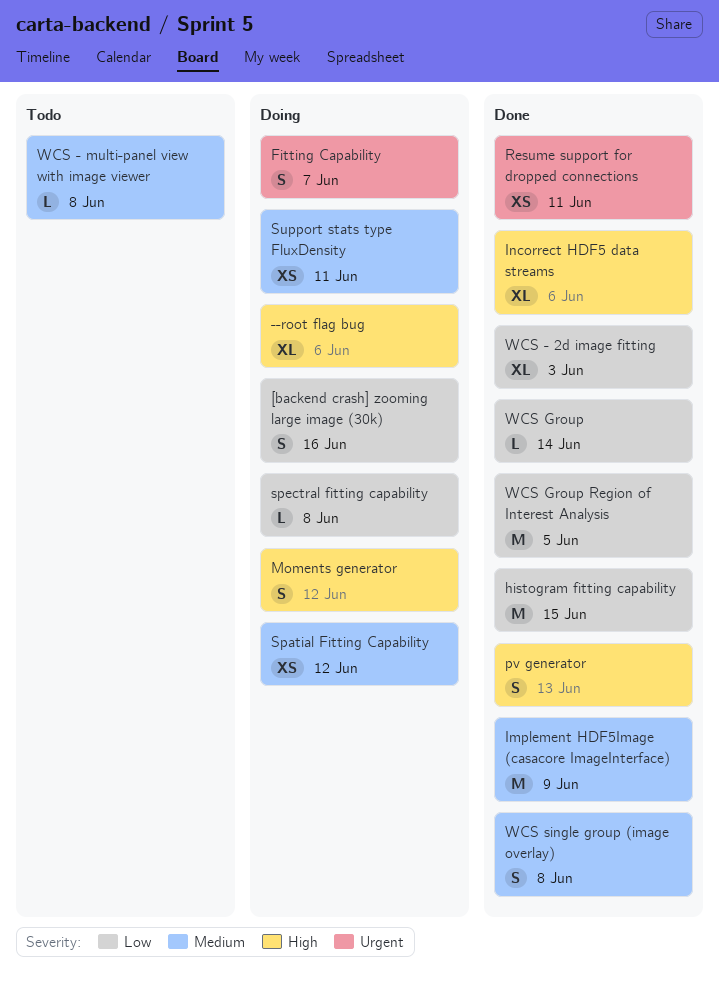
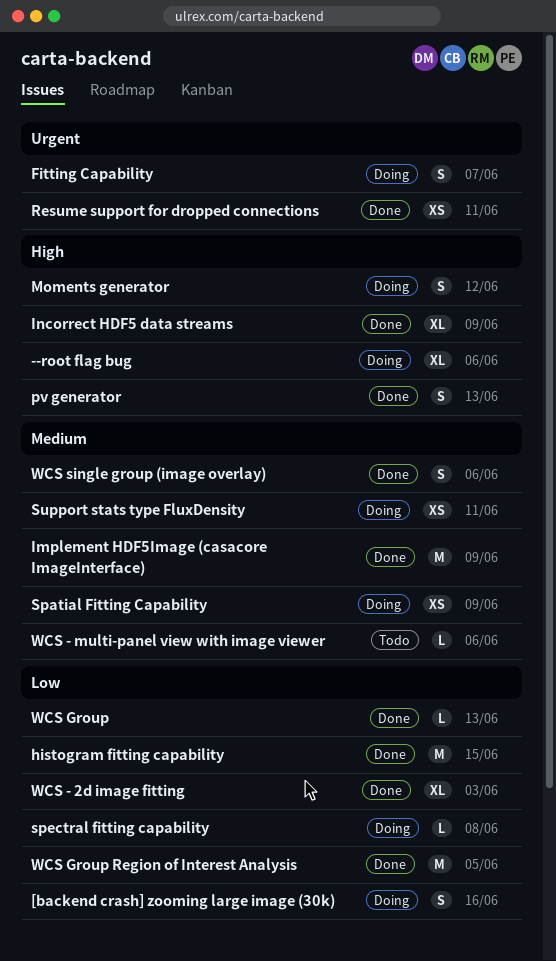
Incorrect HDF5 data streams, due: Jun 6 -> Jun 9
Spatial Fitting Capability, due: Jun 12 -> Jun 9
WCS - multi-panel view with image viewer, due: Jun 8 -> Jun 6
WCS Group, due: Jun 14 -> Jun 13
WCS single group (image overlay), due: Jun 8 -> Jun 6

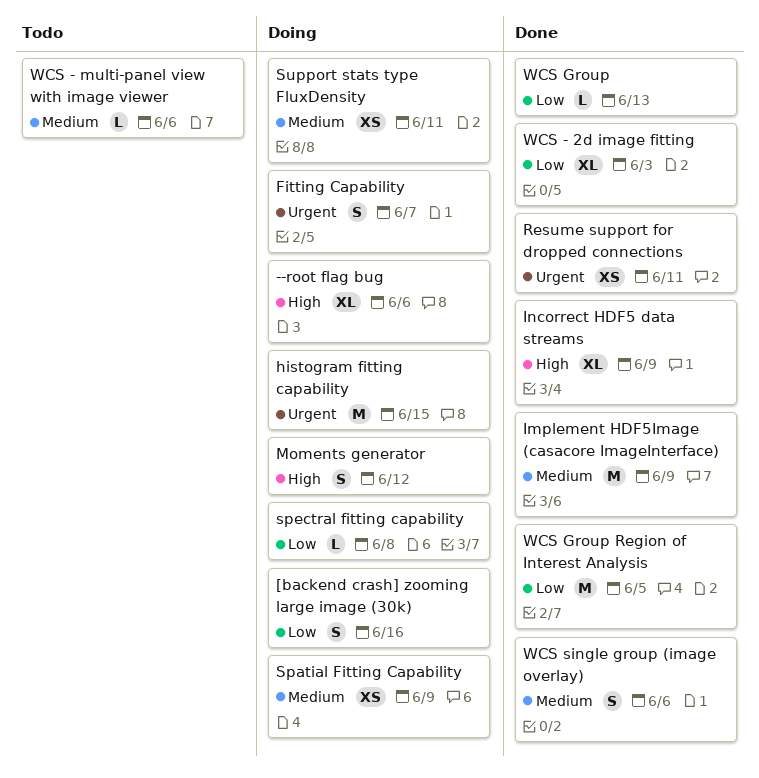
histogram fitting capability, status: Done -> Doing
histogram fitting capability, priority: Low -> Urgent
pv generator: present -> none

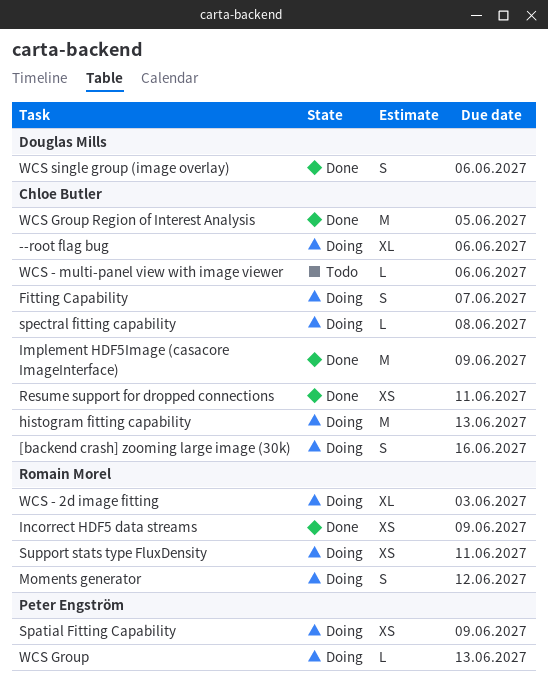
histogram fitting capability, due: Jun 15 -> Jun 13
Incorrect HDF5 data streams, estimate: XL -> XS
WCS - 2d image fitting, status: Done -> Doing
WCS Group, status: Done -> Doing

